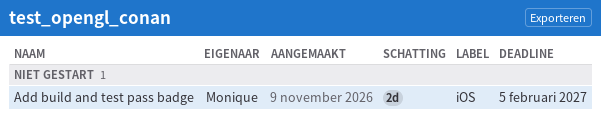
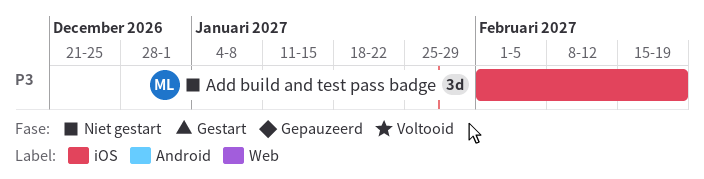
Add build and test pass badge, estimate: 2d -> 3d
Add build and test pass badge, due: Feb 5 -> Feb 19

